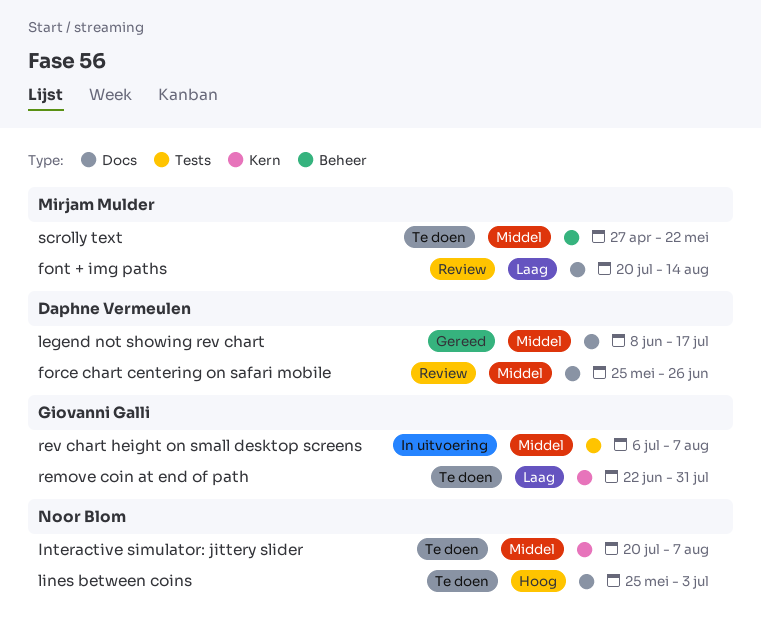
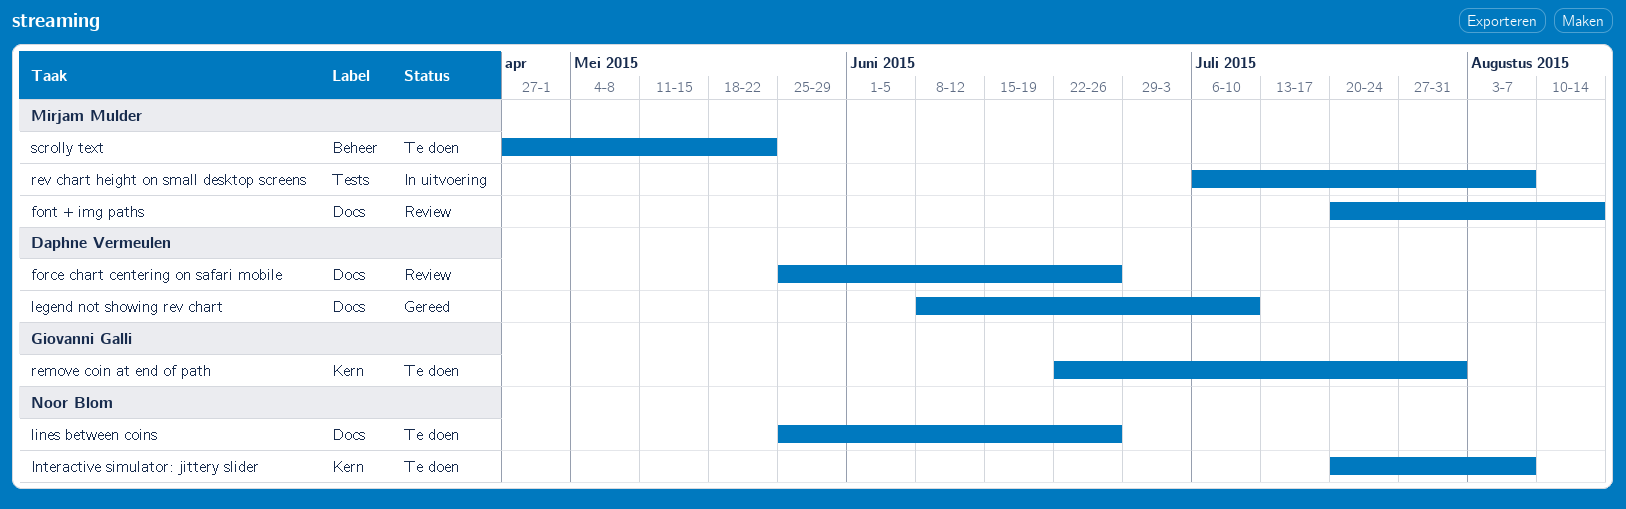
legend not showing rev chart, due: Jul 17 -> Jul 10
lines between coins, due: Jul 3 -> Jun 26
rev chart height on small desktop screens, owner: Giovanni Galli -> Mirjam Mulder

